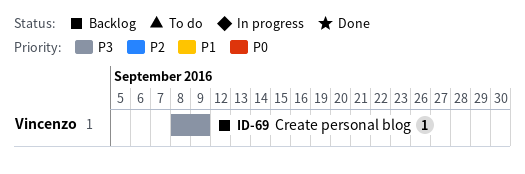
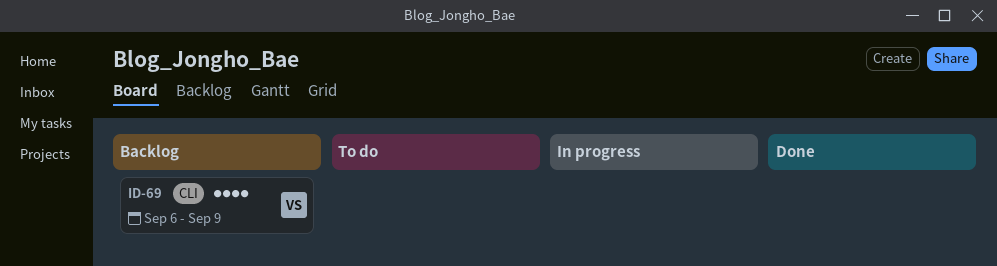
ID-69, estimate: 1 -> 4
ID-69, start: Sep 8 -> Sep 6

